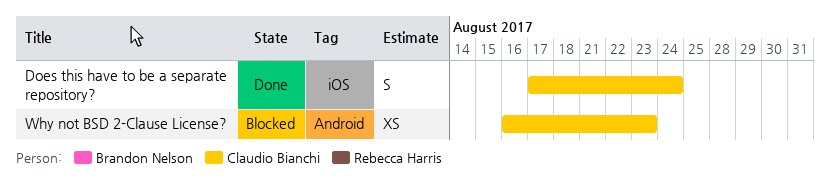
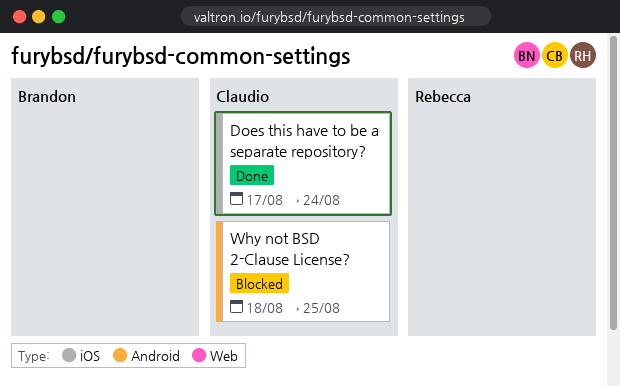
Why not BSD 2-Clause License?, start: Aug 16 -> Aug 18
Why not BSD 2-Clause License?, due: Aug 23 -> Aug 25

